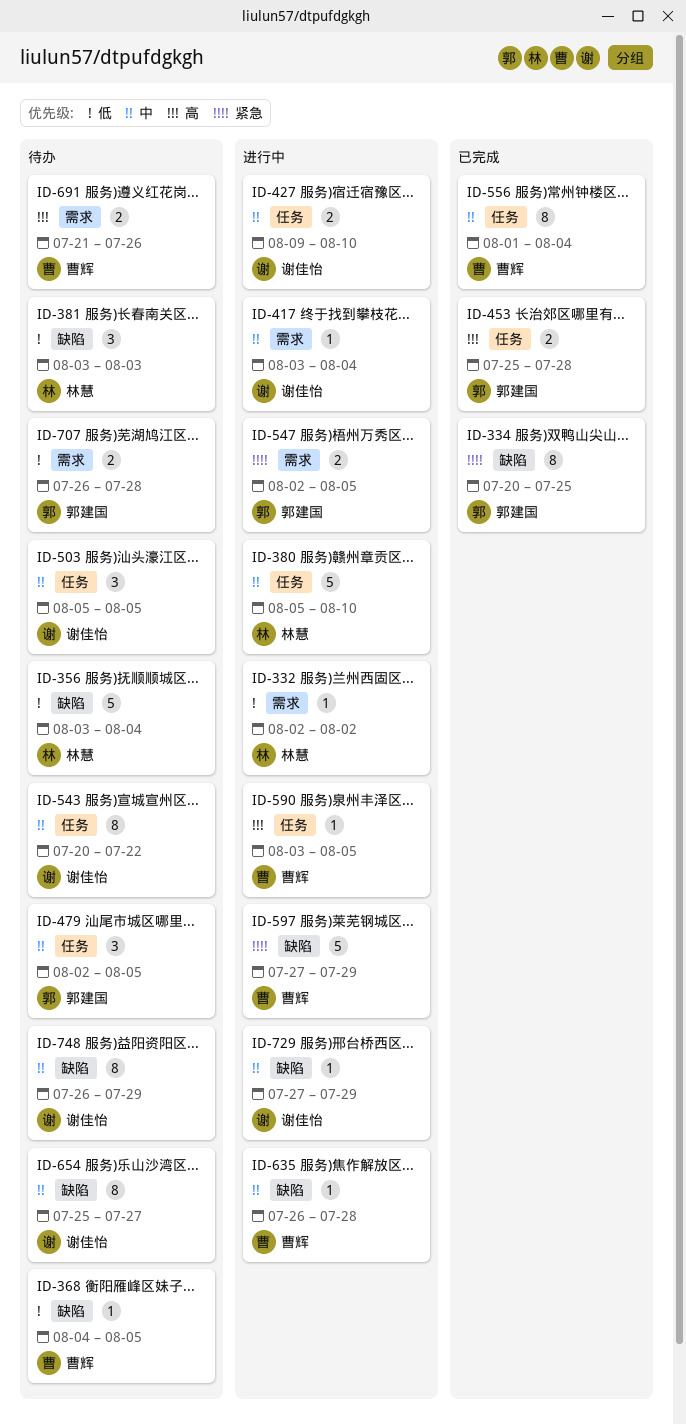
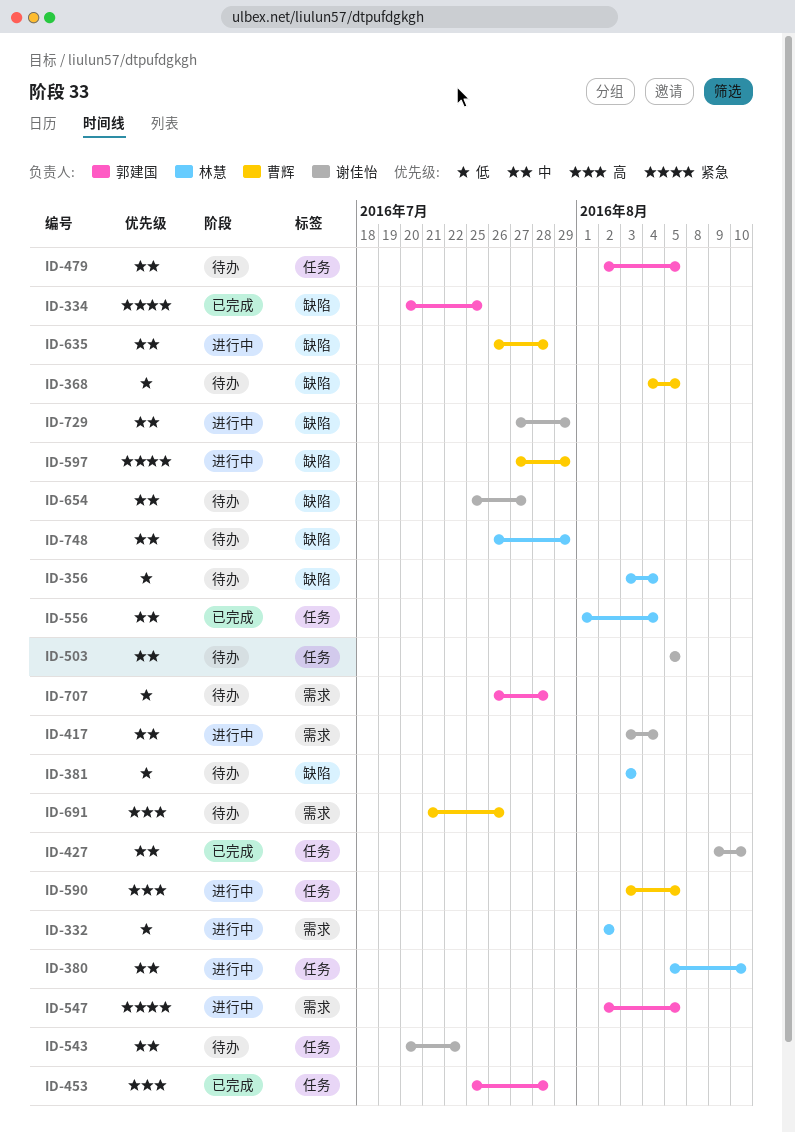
ID-427, status: 进行中 -> 已完成
ID-556, owner: 曹辉 -> 林慧
ID-748, owner: 谢佳怡 -> 林慧

